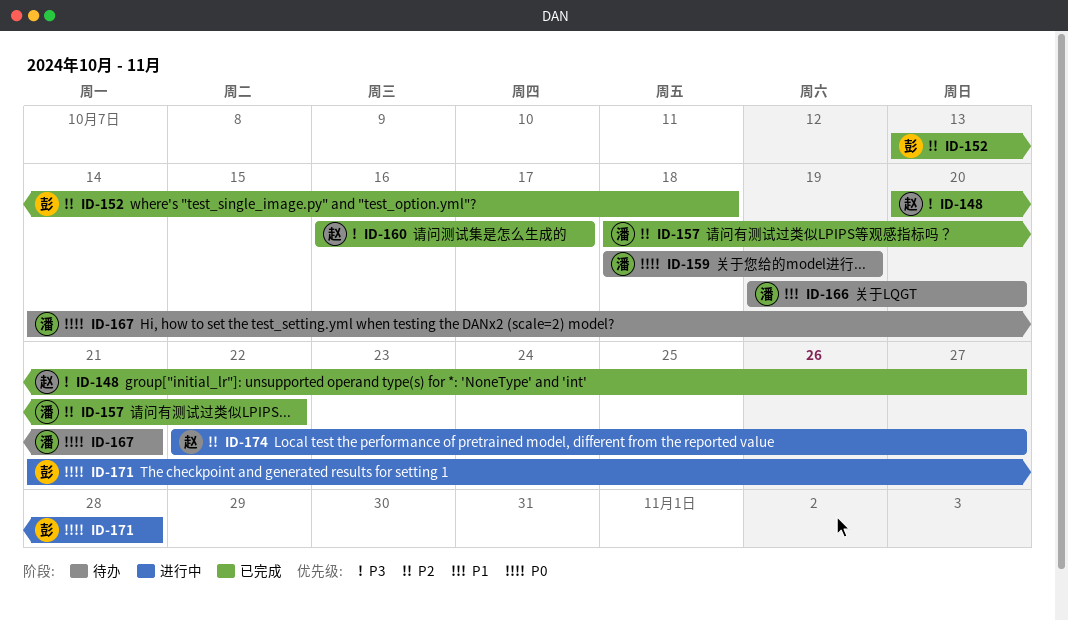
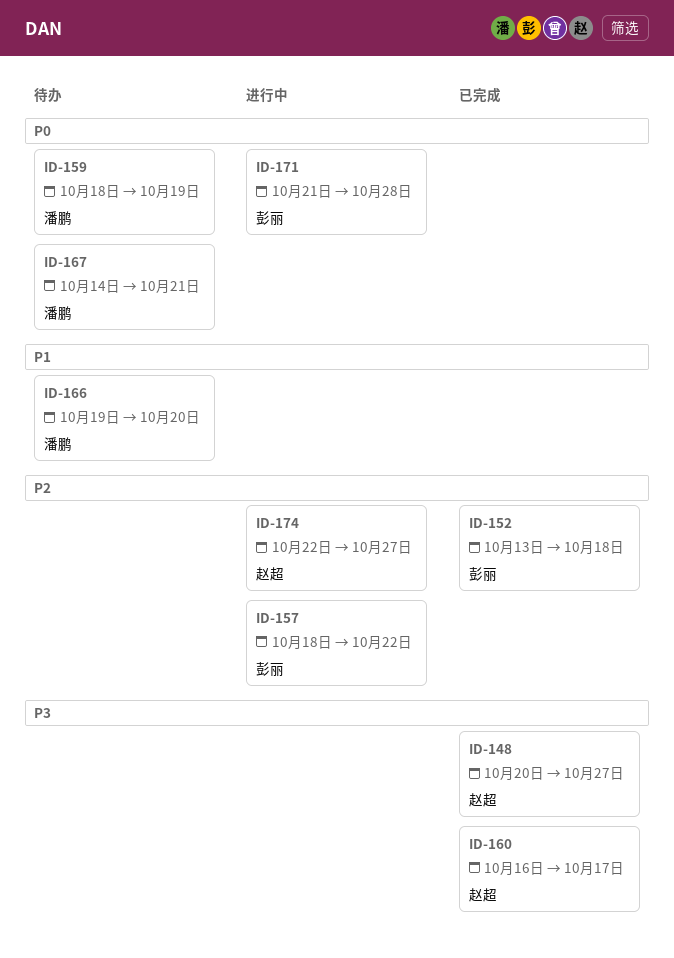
ID-157, status: 已完成 -> 进行中
ID-157, owner: 潘鹏 -> 彭丽

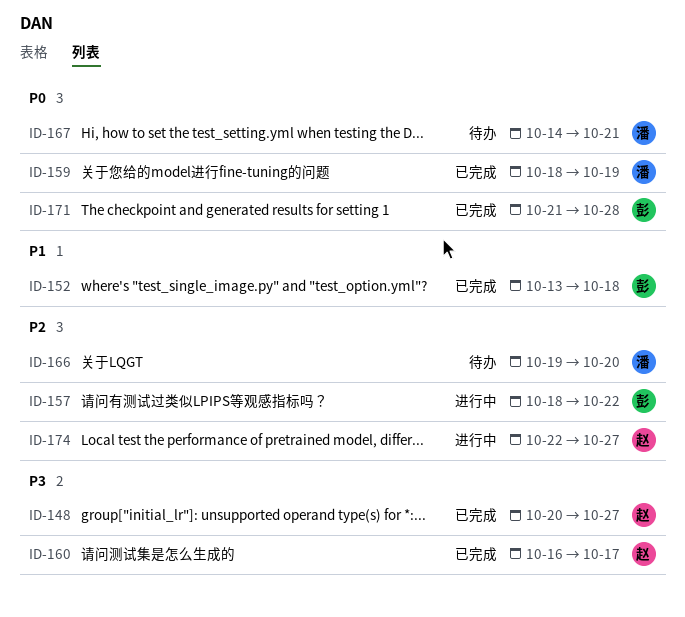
ID-152, priority: P2 -> P1
ID-159, status: 待办 -> 已完成
ID-166, priority: P1 -> P2
ID-171, status: 进行中 -> 已完成

